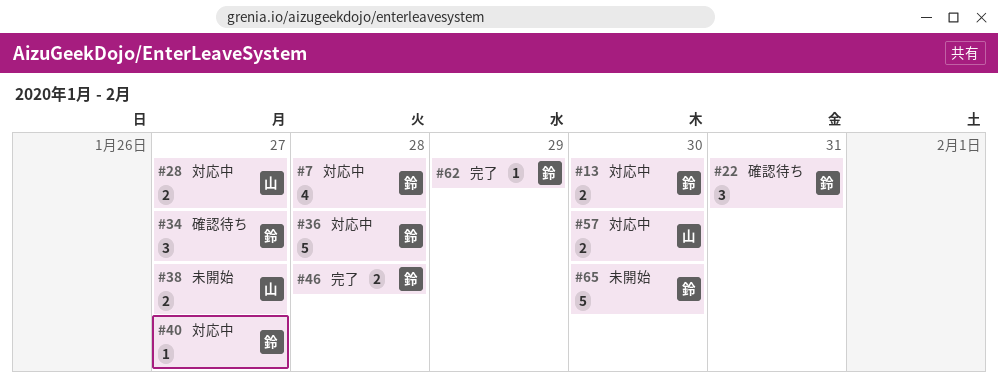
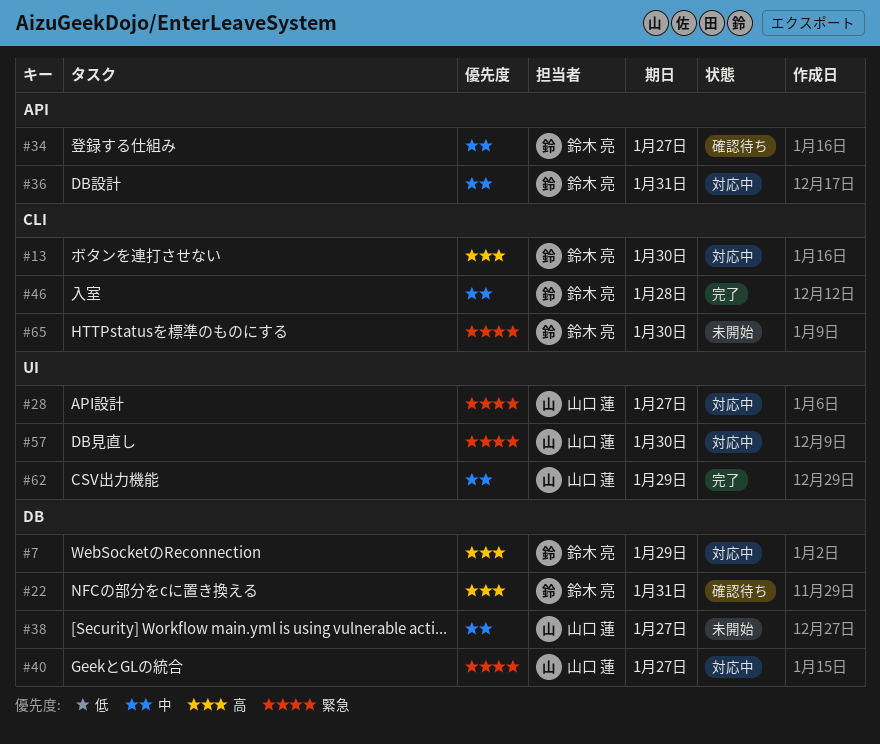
#7, due: Jan 28 -> Jan 29
#36, due: Jan 28 -> Jan 31
#40, owner: 鈴木 亮 -> 山口 蓮
#62, owner: 鈴木 亮 -> 山口 蓮

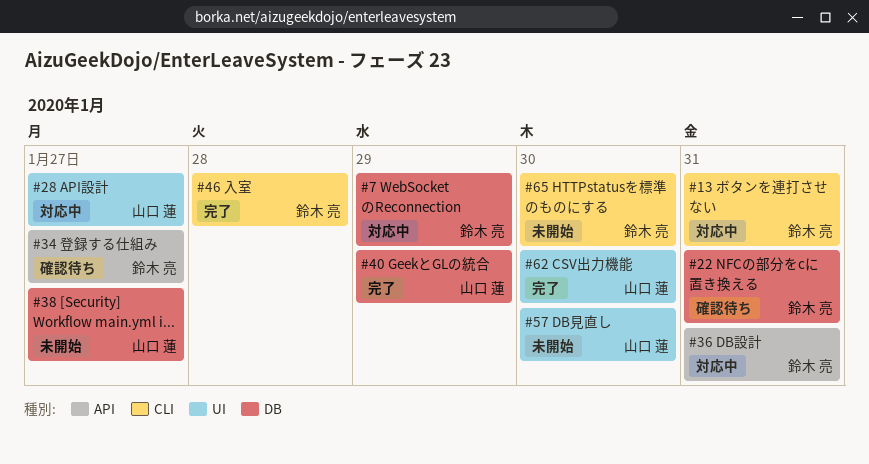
#13, due: Jan 30 -> Jan 31
#40, status: 対応中 -> 完了
#40, due: Jan 27 -> Jan 29
#57, status: 対応中 -> 未開始
#62, due: Jan 29 -> Jan 30

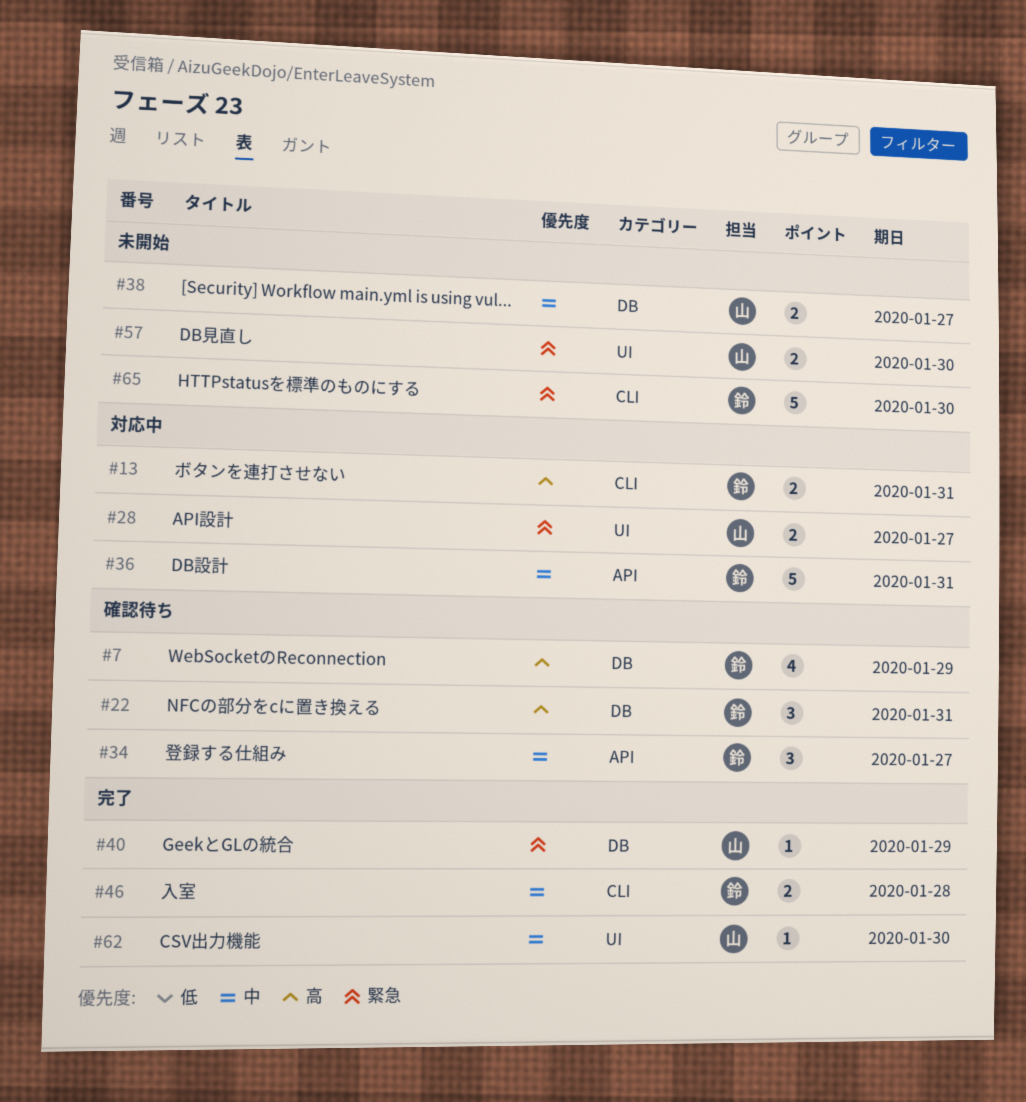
#7, status: 対応中 -> 確認待ち

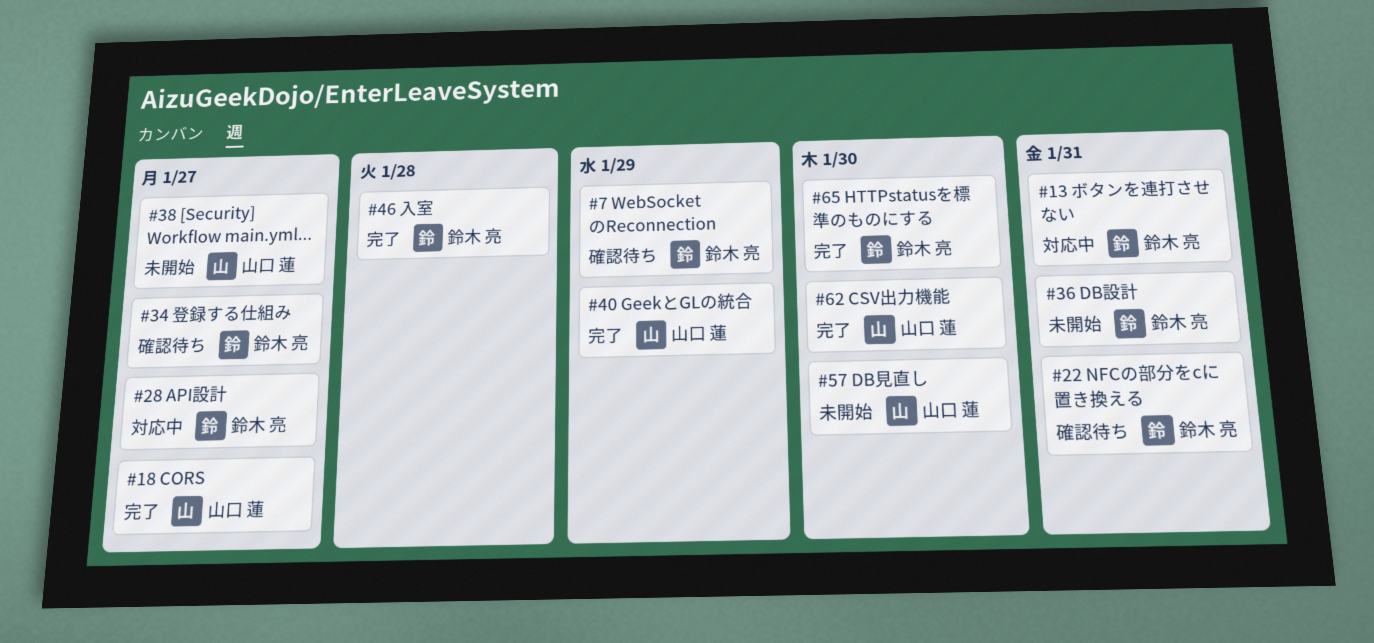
#18: none -> present
#28, owner: 山口 蓮 -> 鈴木 亮
#36, status: 対応中 -> 未開始
#65, status: 未開始 -> 完了

